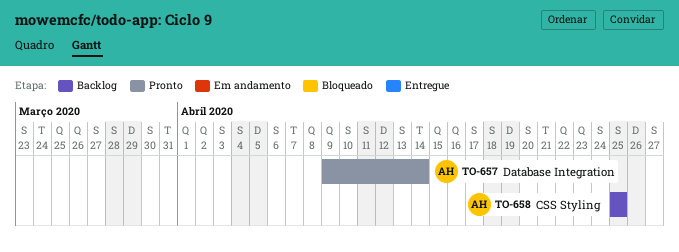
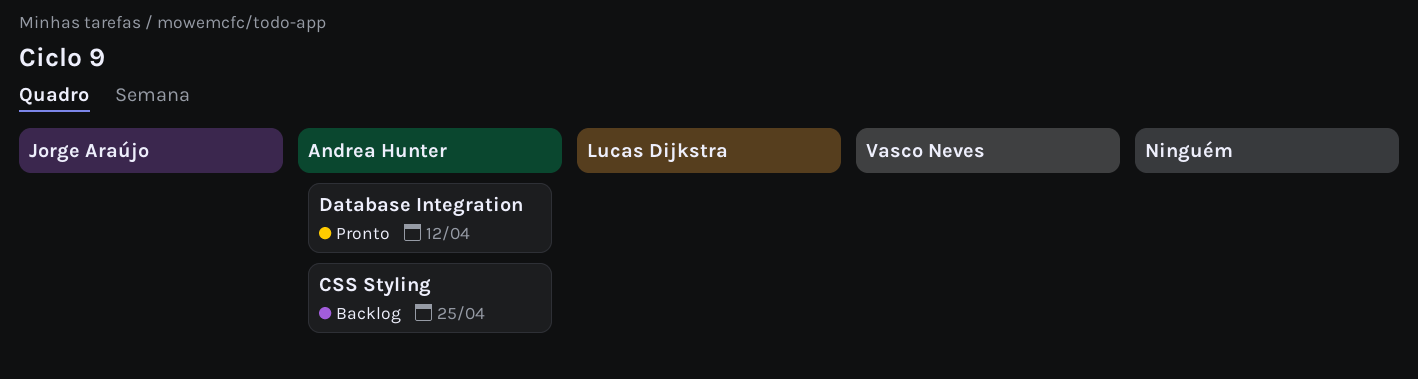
Database Integration, due: Apr 14 -> Apr 12

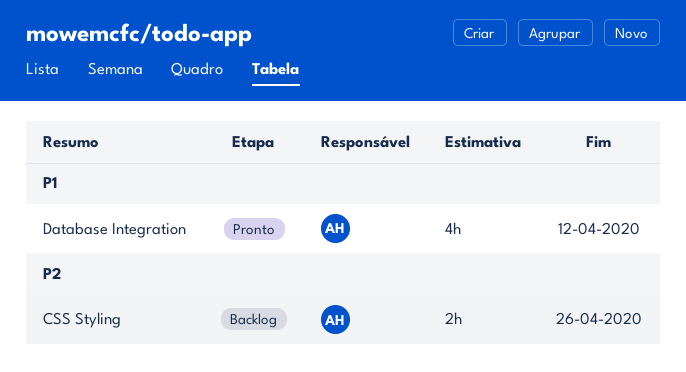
CSS Styling, due: Apr 25 -> Apr 26

